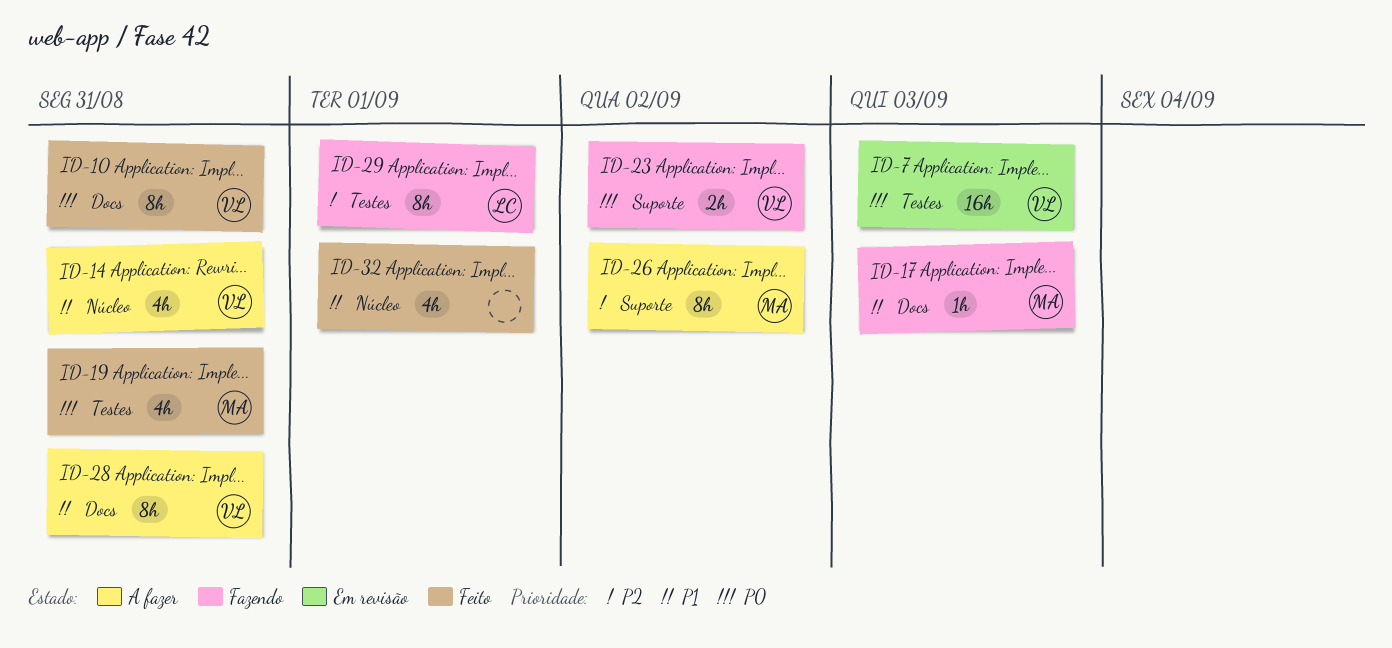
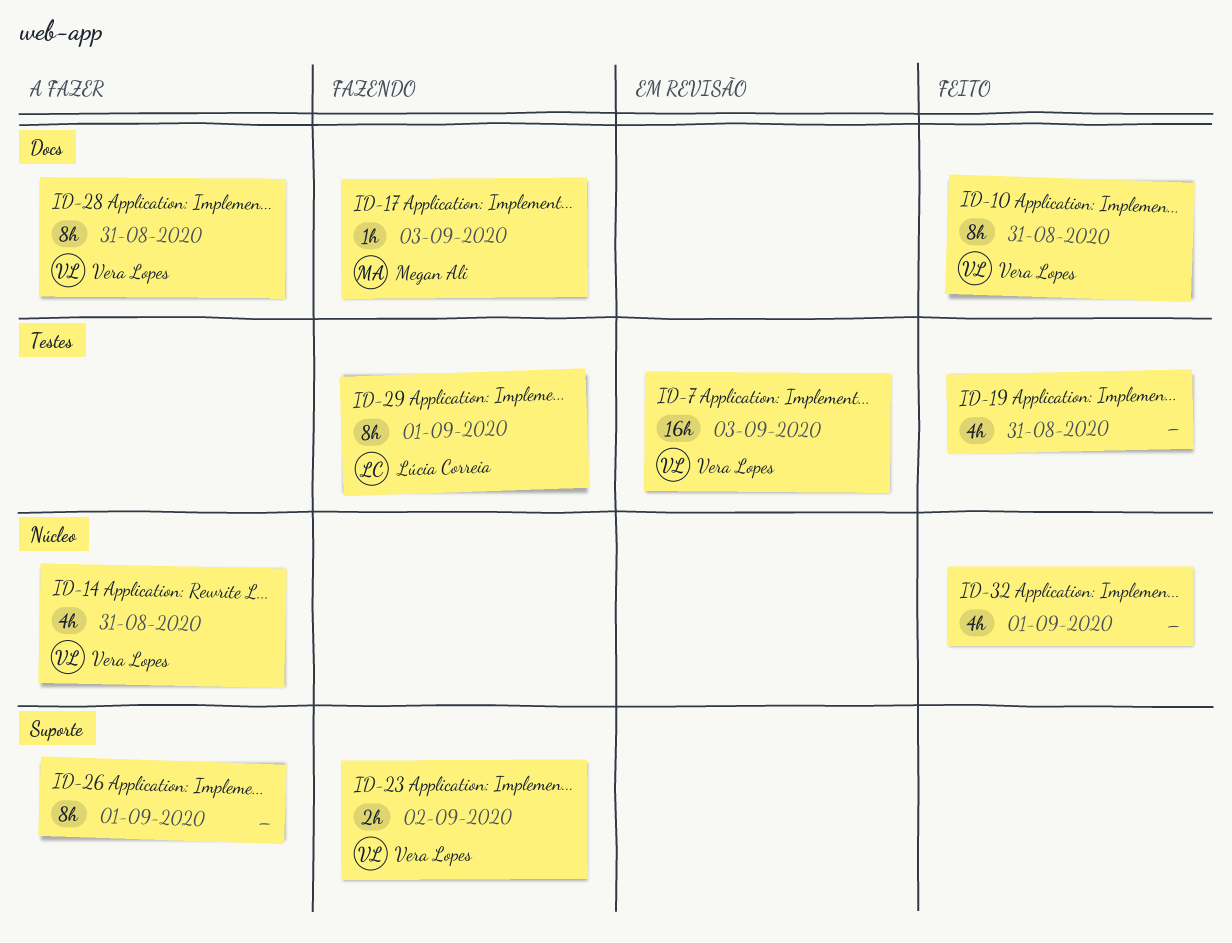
ID-19, owner: Megan Ali -> none
ID-26, owner: Megan Ali -> none
ID-26, due: Sep 2 -> Sep 1

